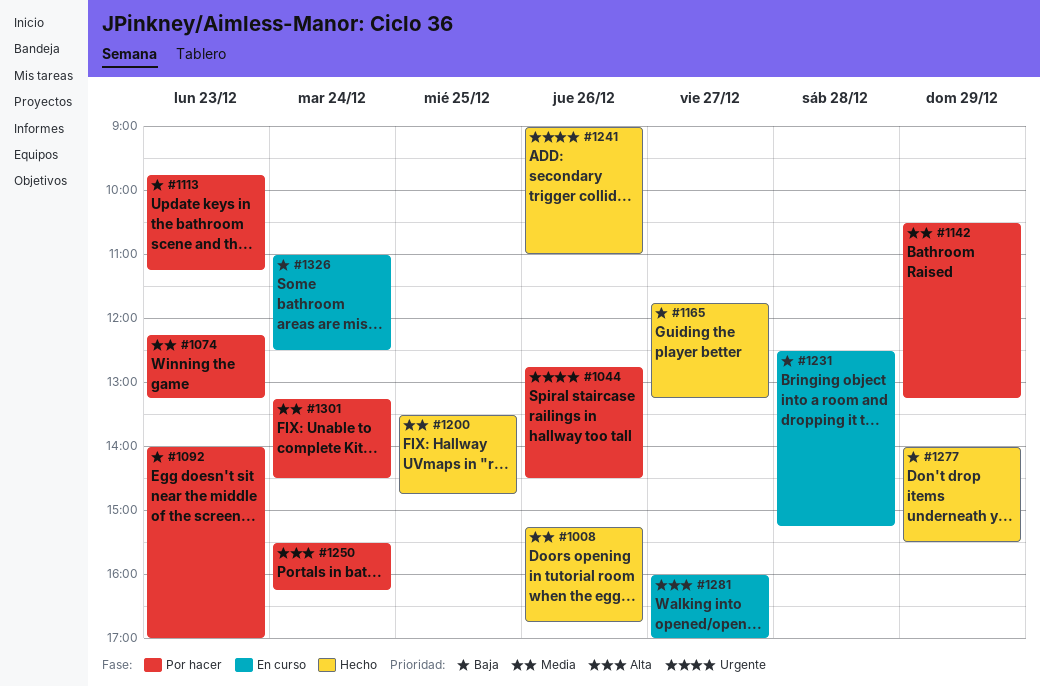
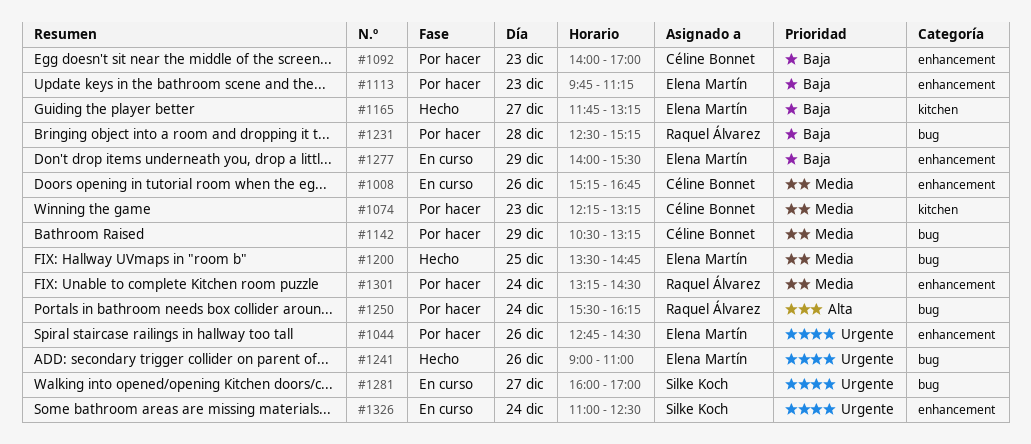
#1008, status: Hecho -> En curso
#1231, status: En curso -> Por hacer
#1277, status: Hecho -> En curso
#1281, priority: Alta -> Urgente
#1326, priority: Baja -> Urgente

